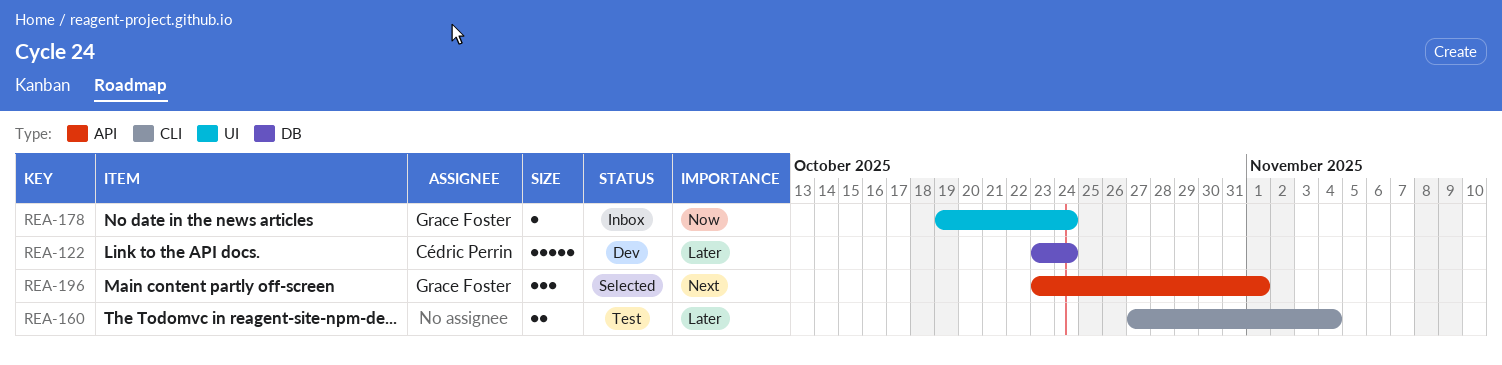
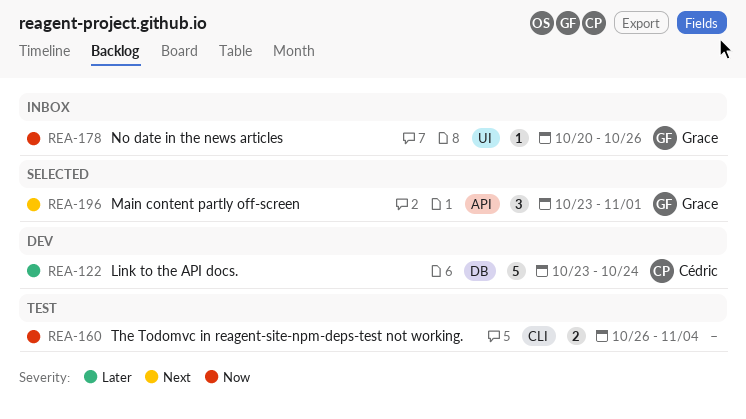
REA-160, priority: Later -> Now
REA-160, start: Oct 27 -> Oct 26
REA-178, start: Oct 19 -> Oct 20
REA-178, due: Oct 24 -> Oct 26

